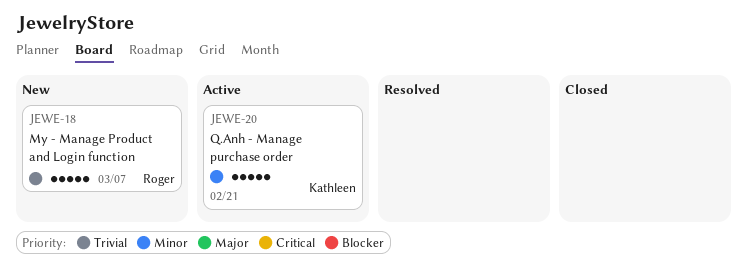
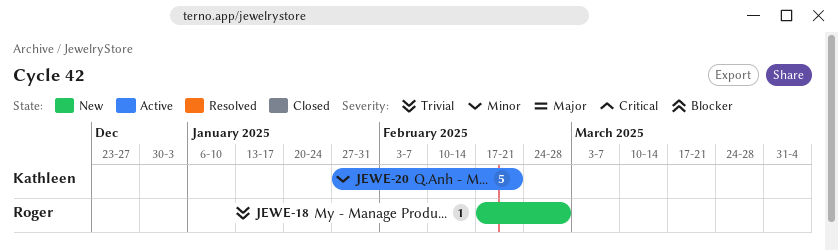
JEWE-18, estimate: 5 -> 1
JEWE-18, due: Mar 7 -> Feb 28

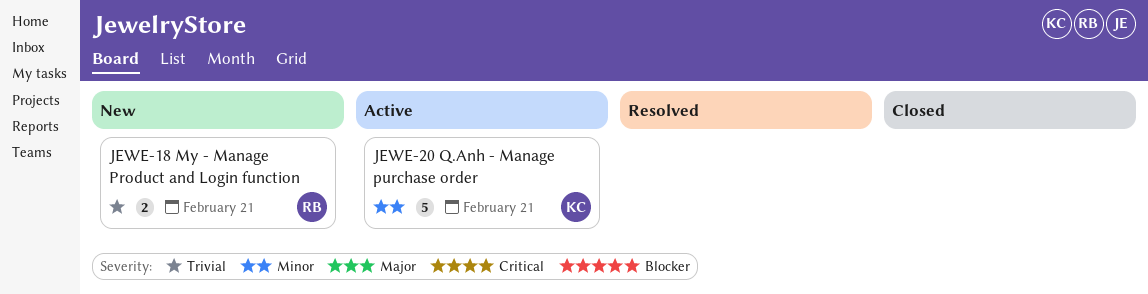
JEWE-18, estimate: 1 -> 2
JEWE-18, due: Feb 28 -> Feb 21

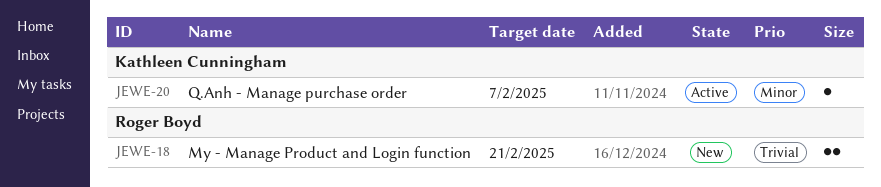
JEWE-20, estimate: 5 -> 1
JEWE-20, due: Feb 21 -> Feb 7

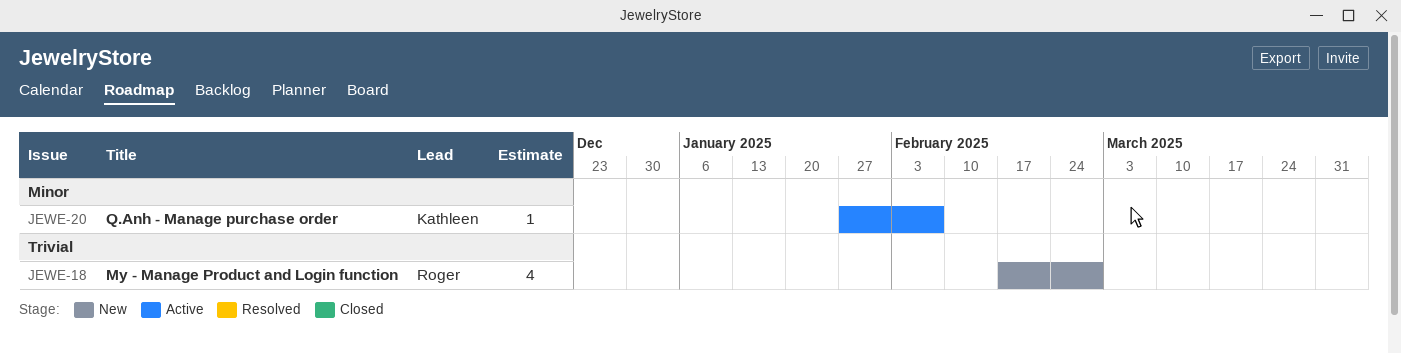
JEWE-18, estimate: 2 -> 4
JEWE-18, due: Feb 21 -> Feb 28

